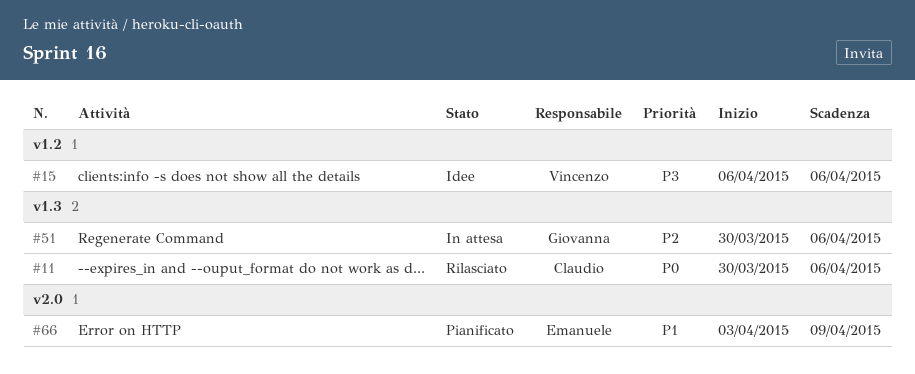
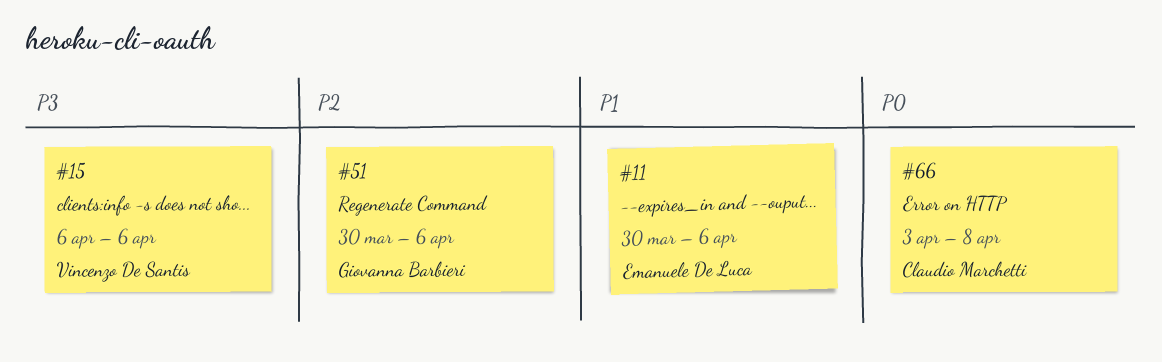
#11, owner: Claudio Marchetti -> Emanuele De Luca
#11, priority: P0 -> P1
#66, owner: Emanuele De Luca -> Claudio Marchetti
#66, priority: P1 -> P0
#66, due: Apr 9 -> Apr 8

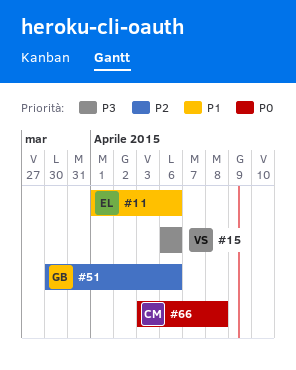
#11, start: Mar 30 -> Apr 1

